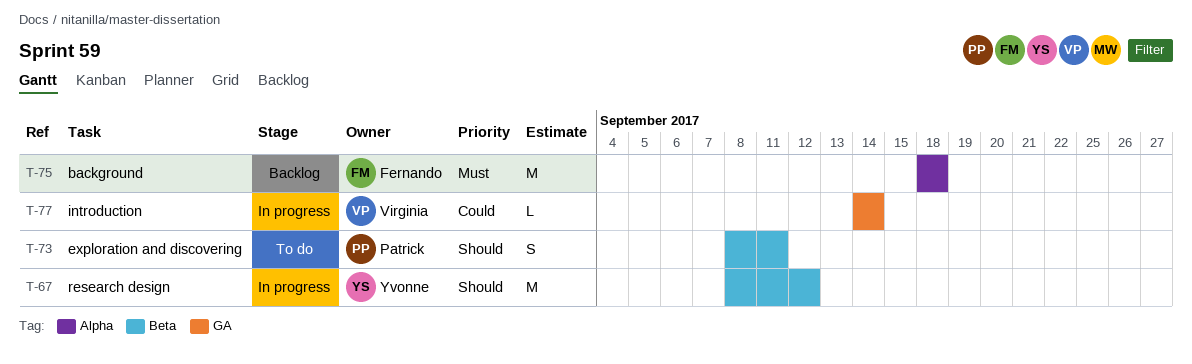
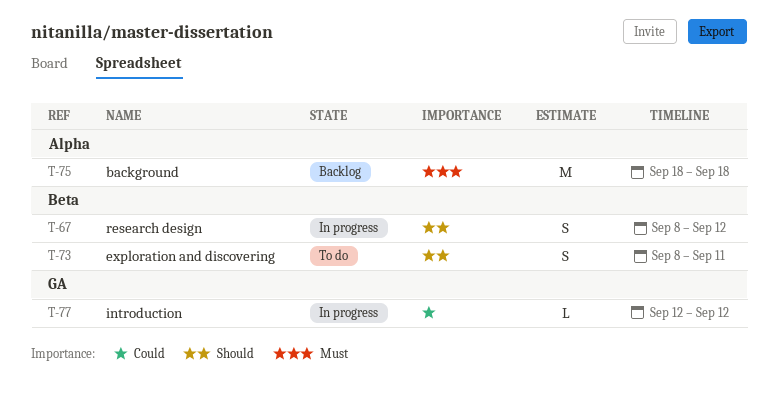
T-67, estimate: M -> S
T-77, start: Sep 14 -> Sep 12
T-77, due: Sep 14 -> Sep 12

